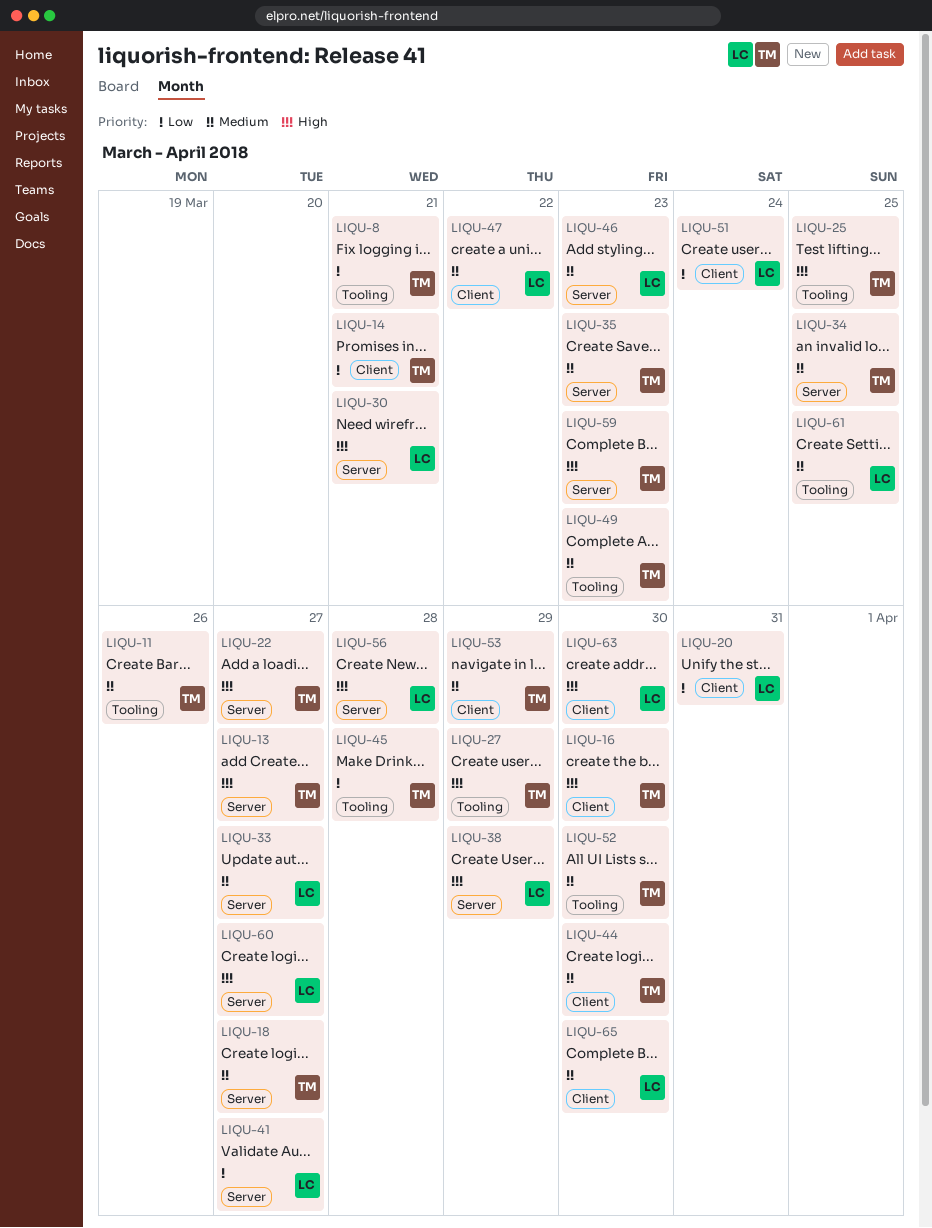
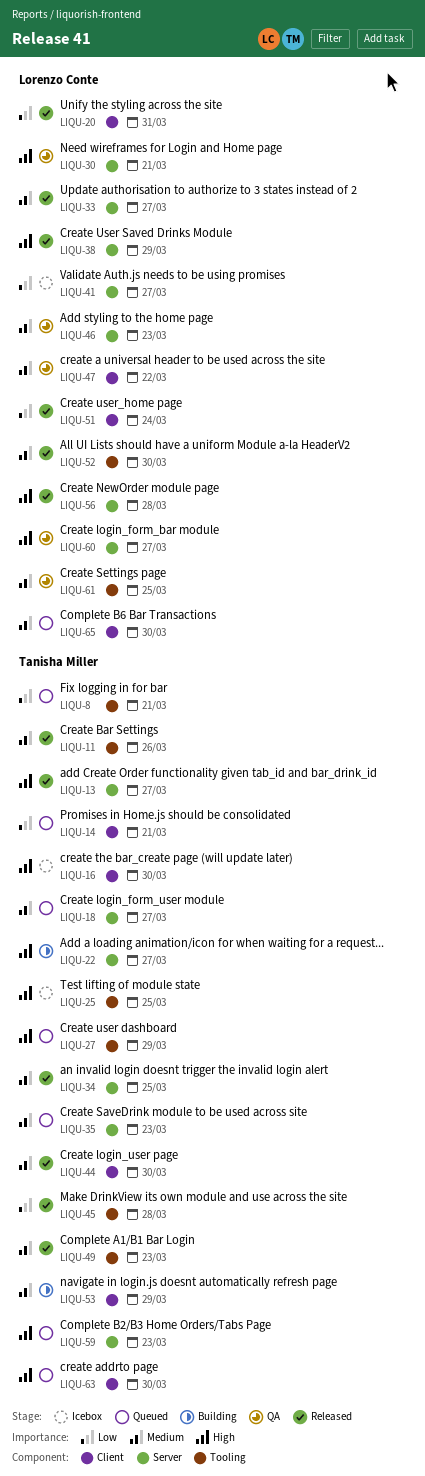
LIQU-52, owner: Tanisha Miller -> Lorenzo Conte
LIQU-63, owner: Lorenzo Conte -> Tanisha Miller

